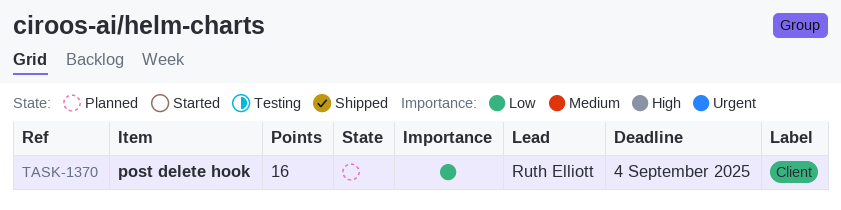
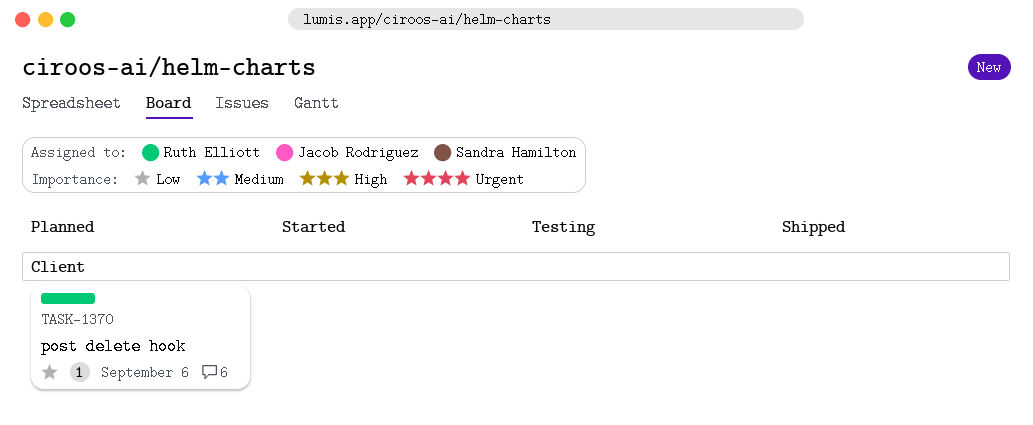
TASK-1370, estimate: 16 -> 1
TASK-1370, due: Sep 4 -> Sep 6

